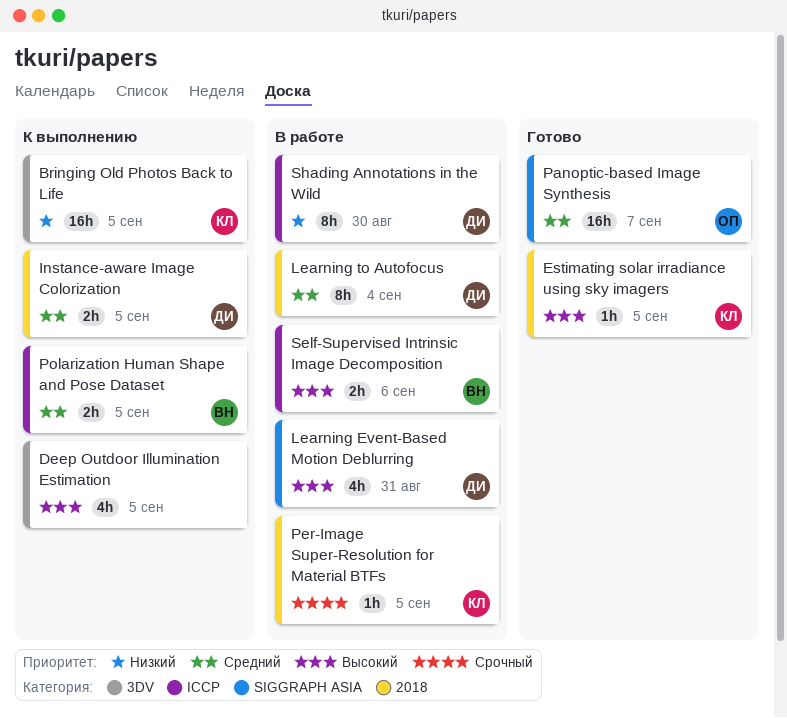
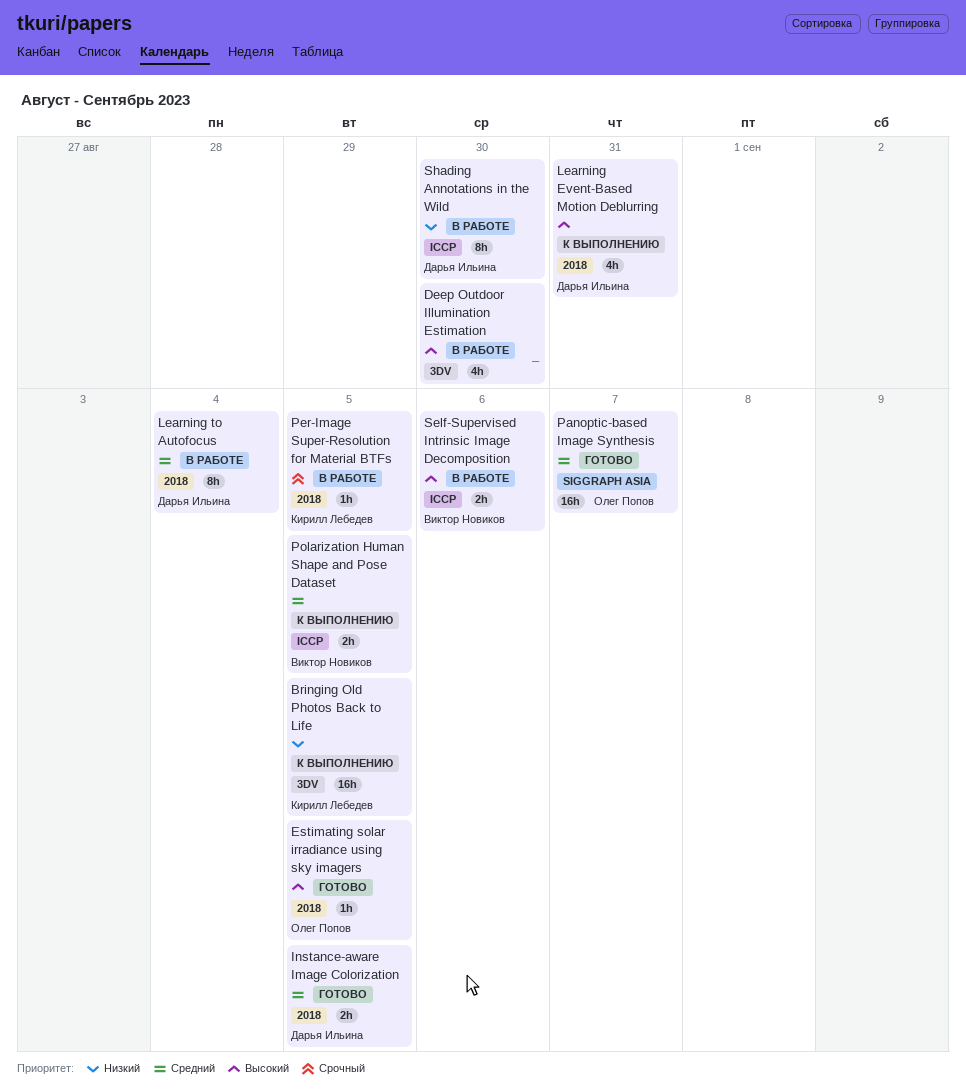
Deep Outdoor Illumination Estimation, status: К выполнению -> В работе
Deep Outdoor Illumination Estimation, due: Sep 5 -> Aug 30
Estimating solar irradiance using sky imagers, owner: Кирилл Лебедев -> Олег Попов
Instance-aware Image Colorization, status: К выполнению -> Готово
Learning Event-Based Motion Deblurring, status: В работе -> К выполнению
Learning Event-Based Motion Deblurring, label: SIGGRAPH ASIA -> 2018

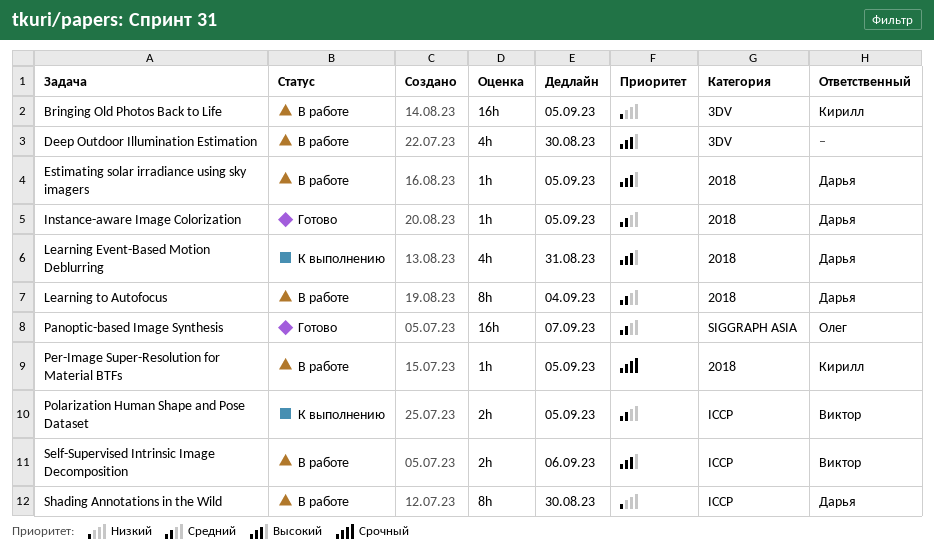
Bringing Old Photos Back to Life, status: К выполнению -> В работе
Estimating solar irradiance using sky imagers, status: Готово -> В работе
Estimating solar irradiance using sky imagers, owner: Олег Попов -> Дарья Ильина
Instance-aware Image Colorization, estimate: 2h -> 1h

